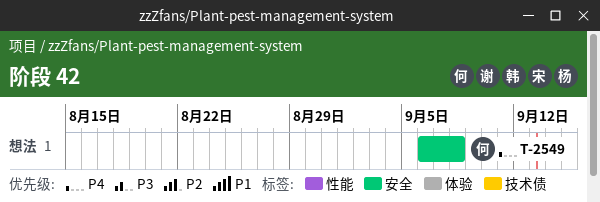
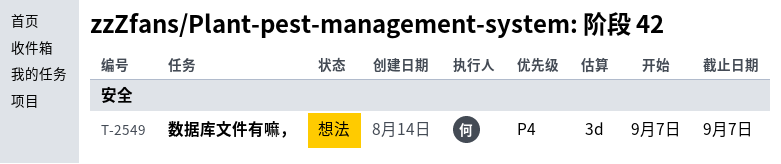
T-2549, start: Sep 6 -> Sep 7
T-2549, due: Sep 8 -> Sep 7

